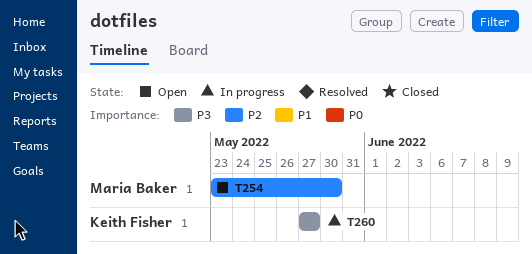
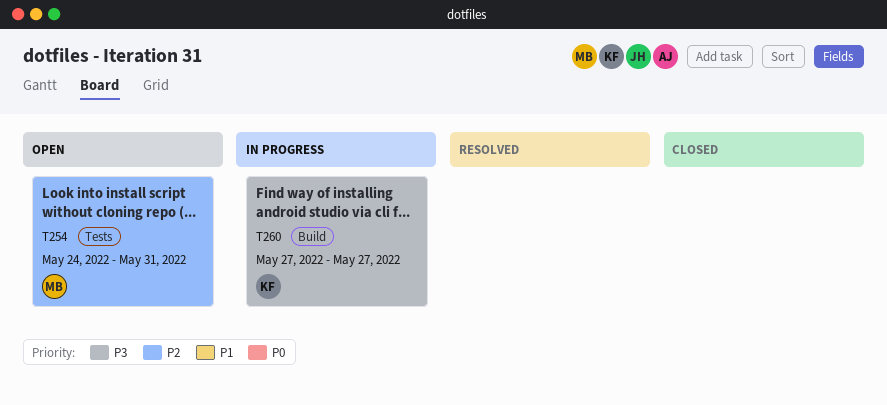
T254, start: May 23 -> May 24
T254, due: May 30 -> May 31

